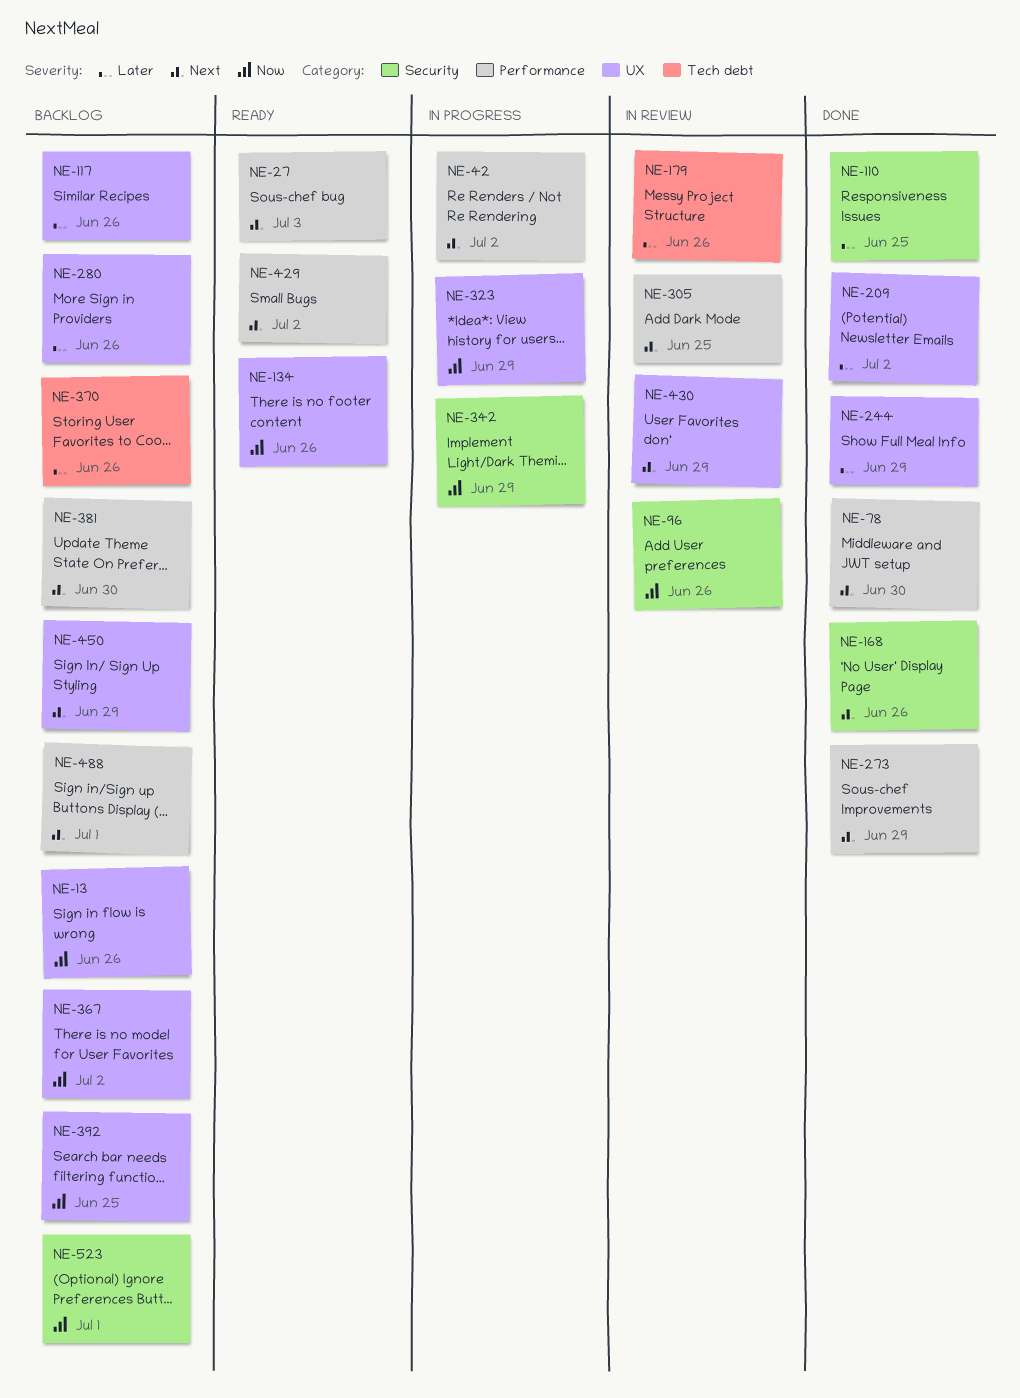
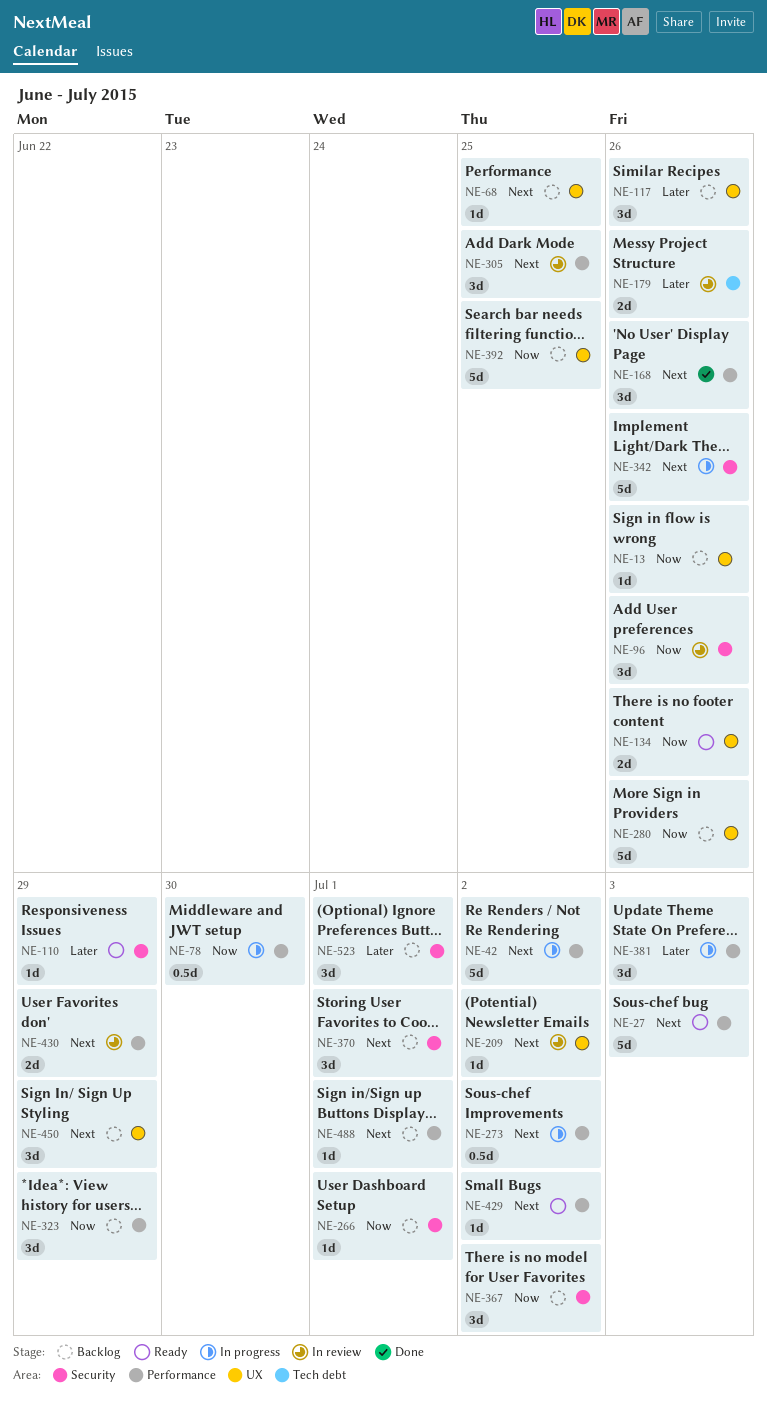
NE-68: none -> present
NE-78, status: Done -> In progress
NE-78, priority: Next -> Now
NE-110, status: Done -> Ready
NE-110, due: Jun 25 -> Jun 29
NE-168, label: Security -> Performance
NE-209, status: Done -> In review
NE-209, priority: Later -> Next
NE-244: present -> none
NE-266: none -> present
NE-273, status: Done -> In progress
NE-273, due: Jun 29 -> Jul 2
NE-280, priority: Later -> Now
NE-323, status: In progress -> Backlog
NE-323, label: UX -> Performance
NE-342, priority: Now -> Next
NE-342, due: Jun 29 -> Jun 26
NE-367, label: UX -> Security
NE-370, priority: Later -> Next
NE-370, label: Tech debt -> Security
NE-370, due: Jun 26 -> Jul 1
NE-381, status: Backlog -> In progress
NE-381, priority: Next -> Later
NE-381, due: Jun 30 -> Jul 3
NE-430, label: UX -> Performance
NE-523, priority: Now -> Later

